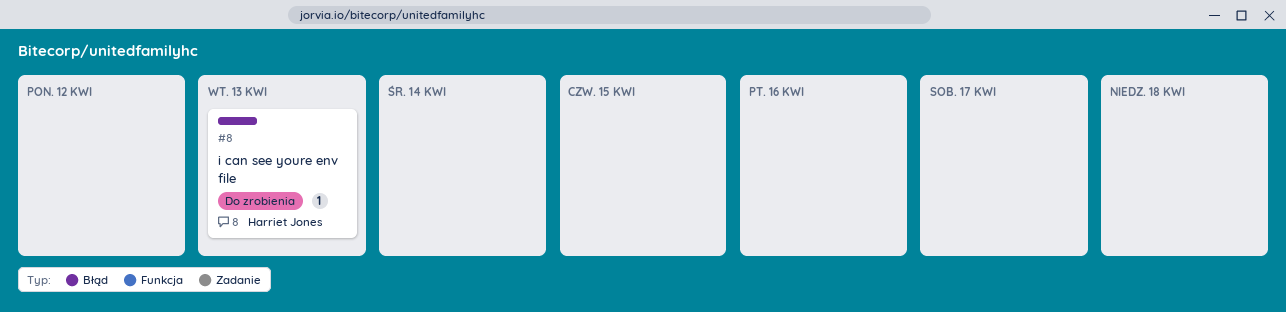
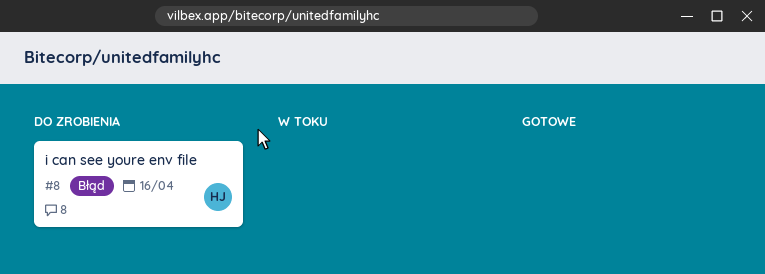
#8, due: Apr 13 -> Apr 16

